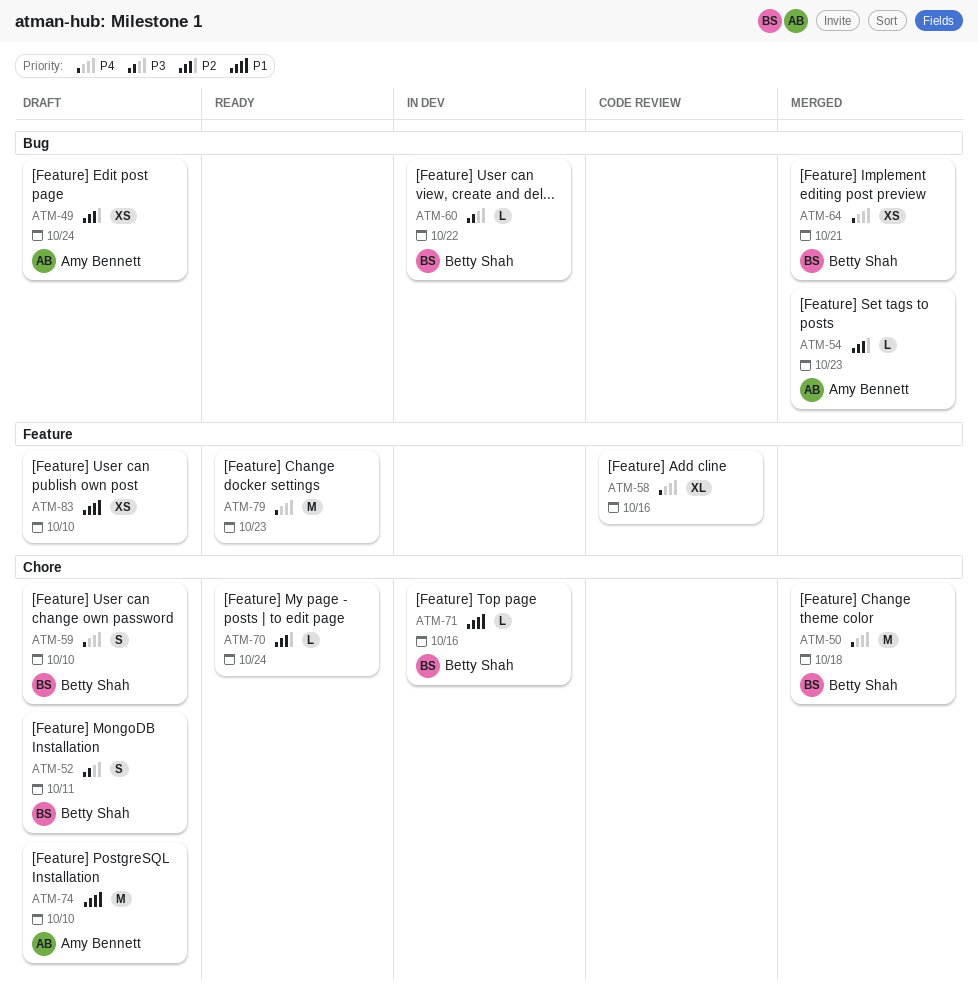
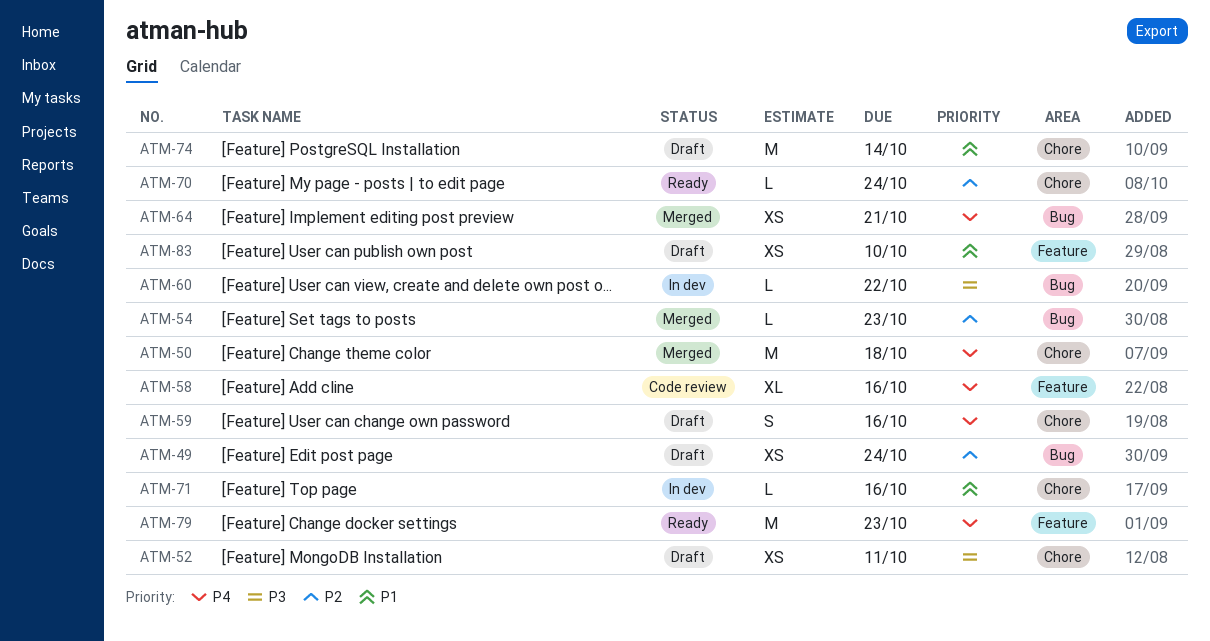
ATM-52, estimate: S -> XS
ATM-59, due: Oct 10 -> Oct 16
ATM-74, due: Oct 10 -> Oct 14

